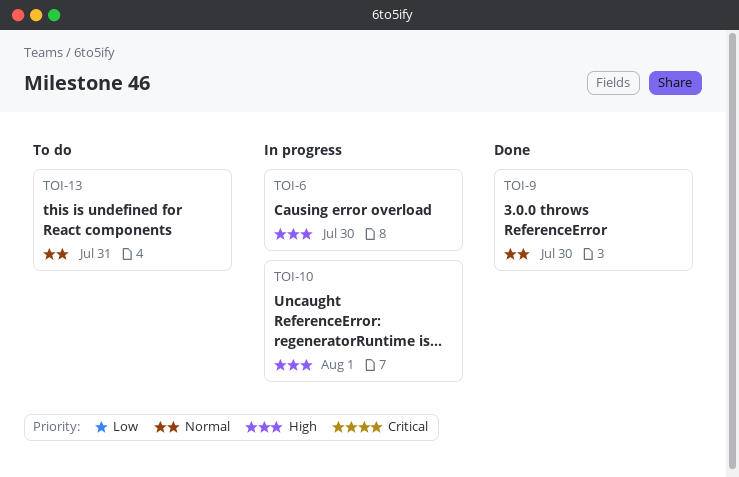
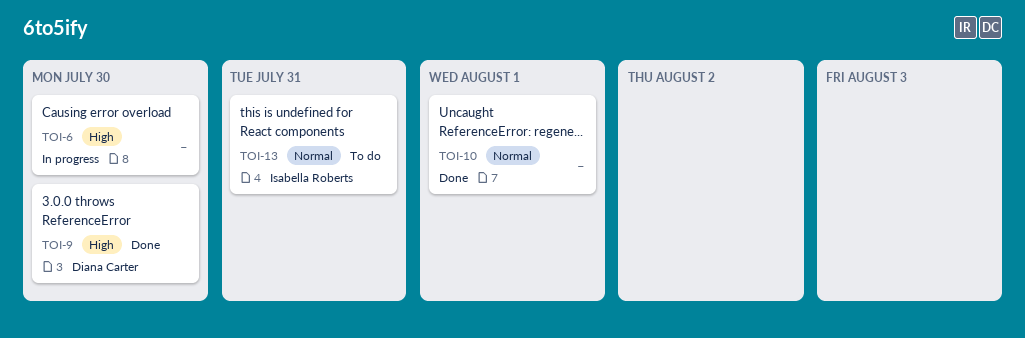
TOI-9, priority: Normal -> High
TOI-10, status: In progress -> Done
TOI-10, priority: High -> Normal

